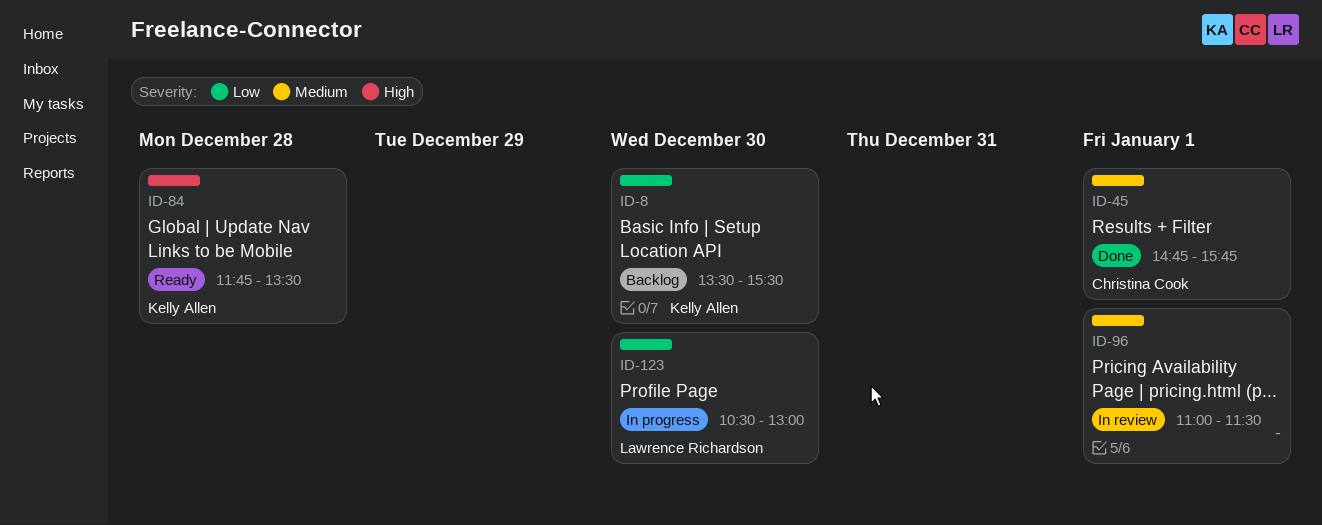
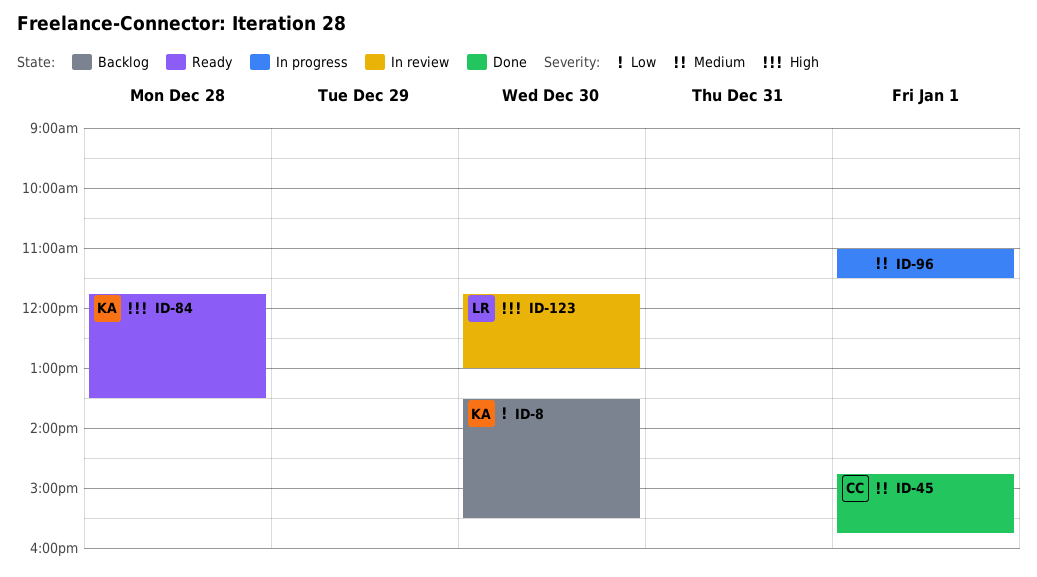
ID-96, status: In review -> In progress
ID-123, status: In progress -> In review
ID-123, priority: Low -> High
ID-123, begins: 10:30 -> 11:45

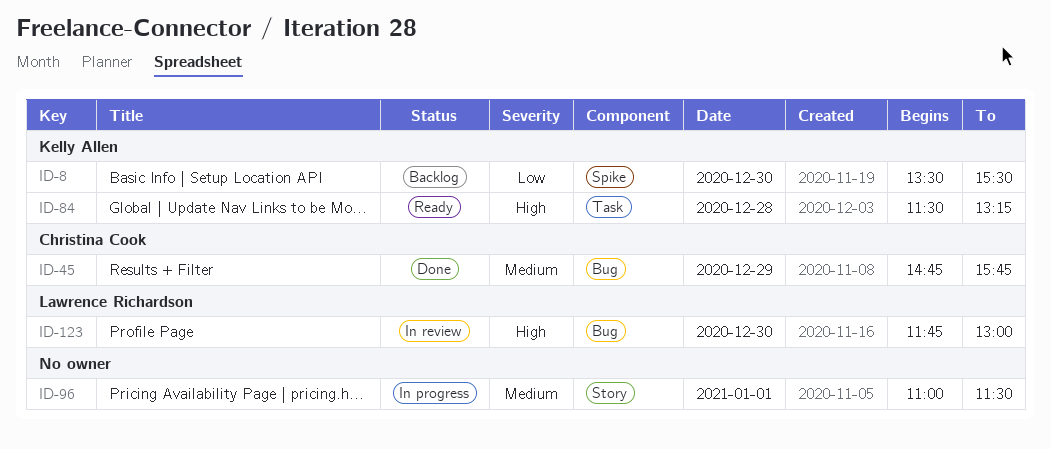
ID-45, day: Jan 1 -> Dec 29
ID-84, begins: 11:45 -> 11:30
ID-84, ends: 13:30 -> 13:15

